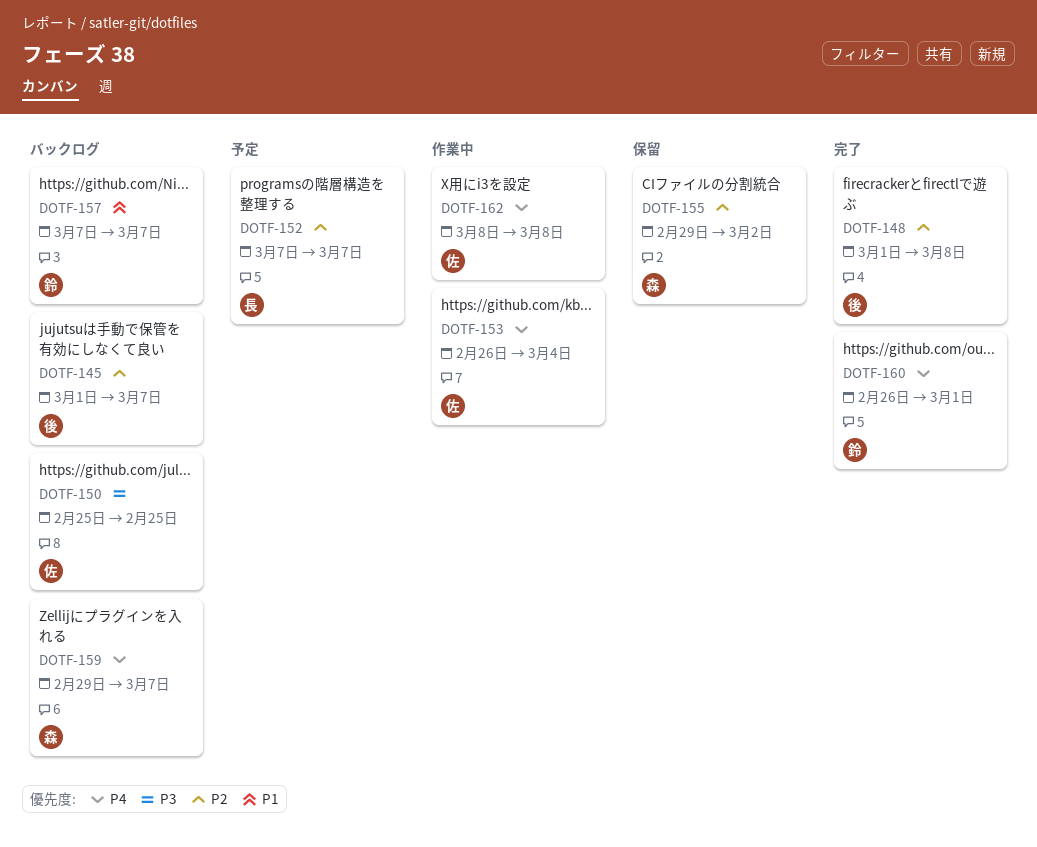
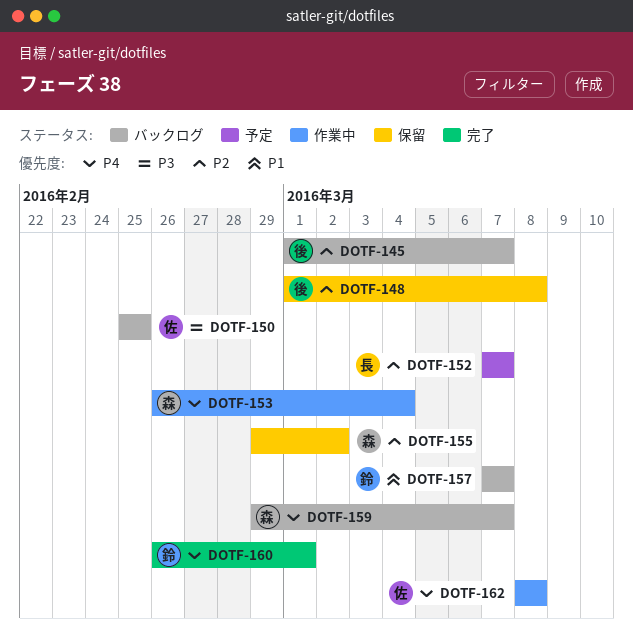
DOTF-148, status: 完了 -> 保留
DOTF-153, owner: 佐 -> 森

